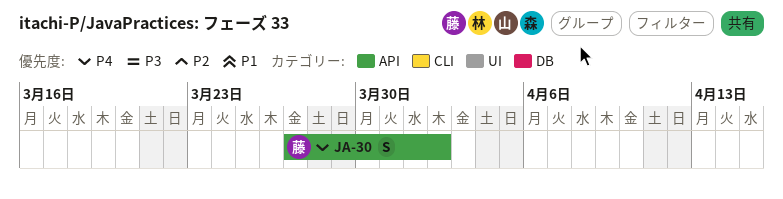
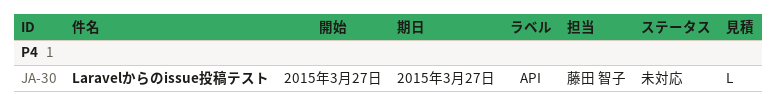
JA-30, estimate: S -> L
JA-30, due: Apr 2 -> Mar 27

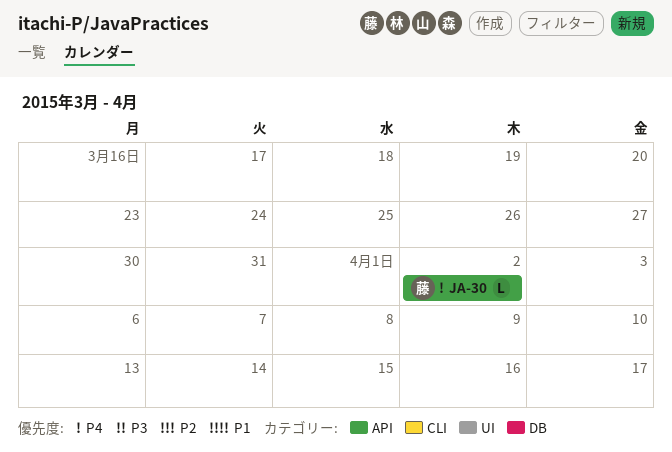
JA-30, start: Mar 27 -> Apr 2
JA-30, due: Mar 27 -> Apr 2

